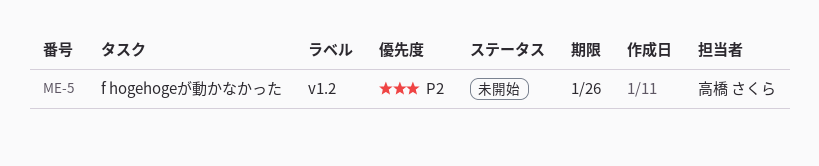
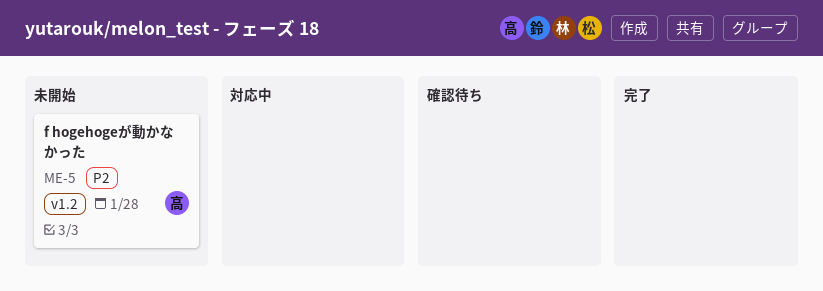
ME-5, due: Jan 26 -> Jan 28

